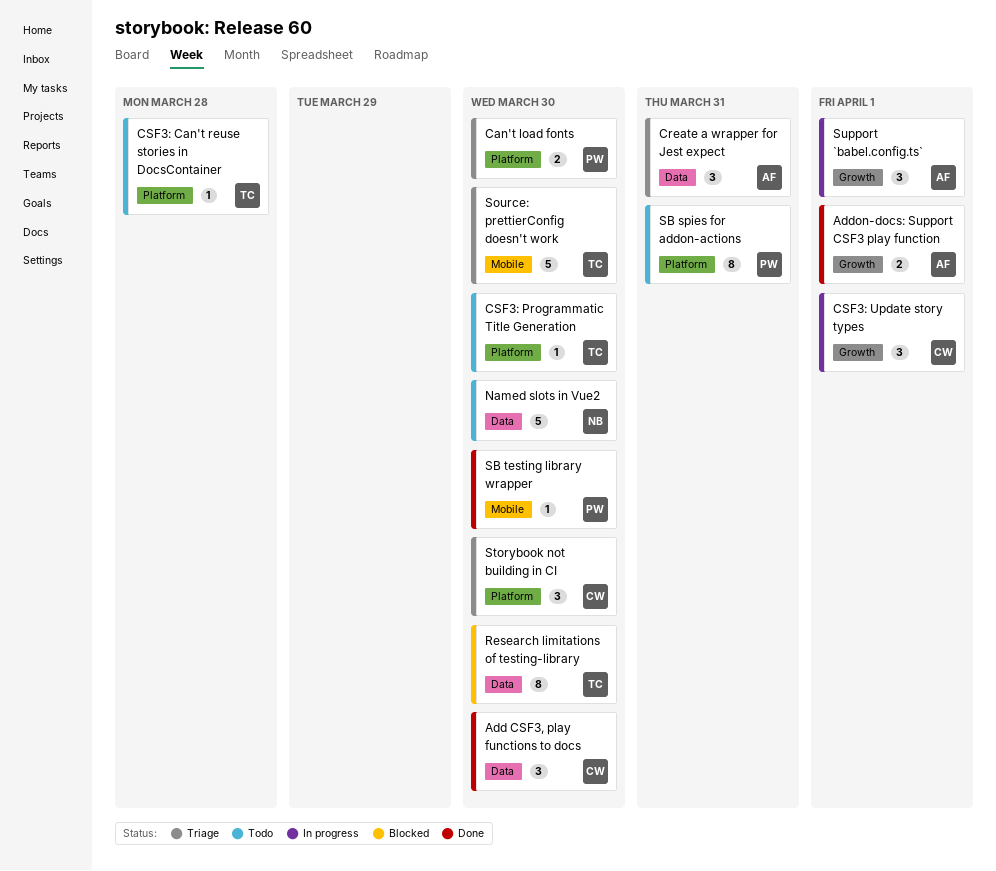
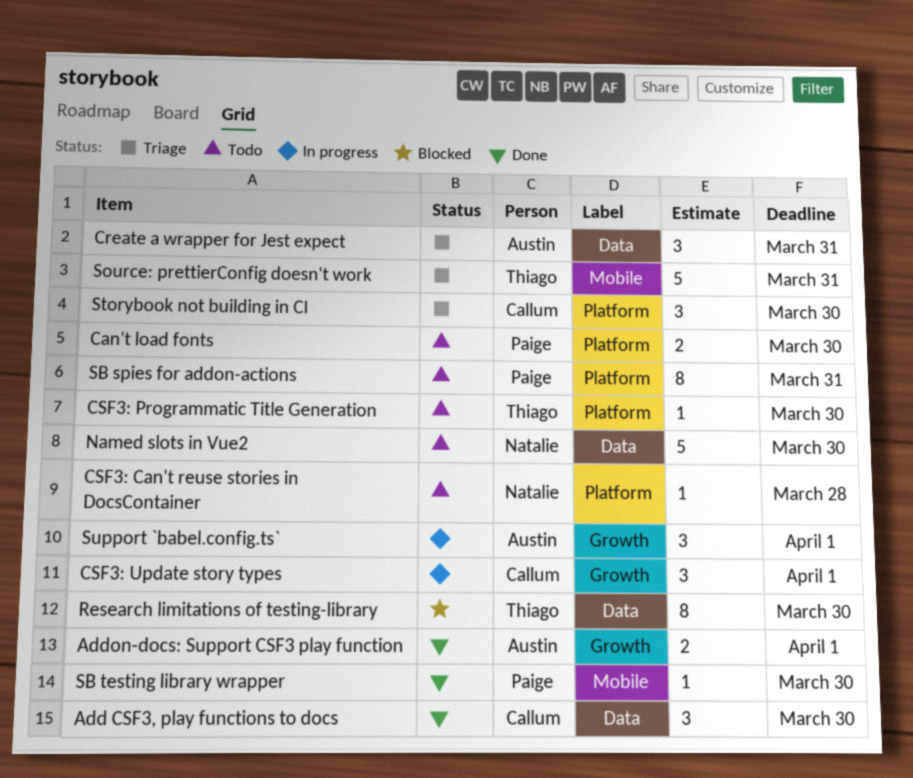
Can't load fonts, status: Triage -> Todo
CSF3: Can't reuse stories in DocsContainer, owner: Thiago -> Natalie
Source: prettierConfig doesn't work, due: Mar 30 -> Mar 31

